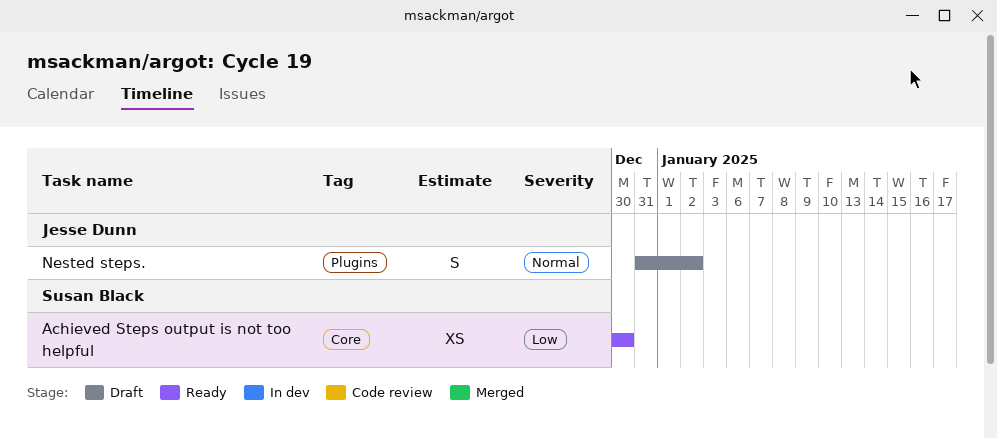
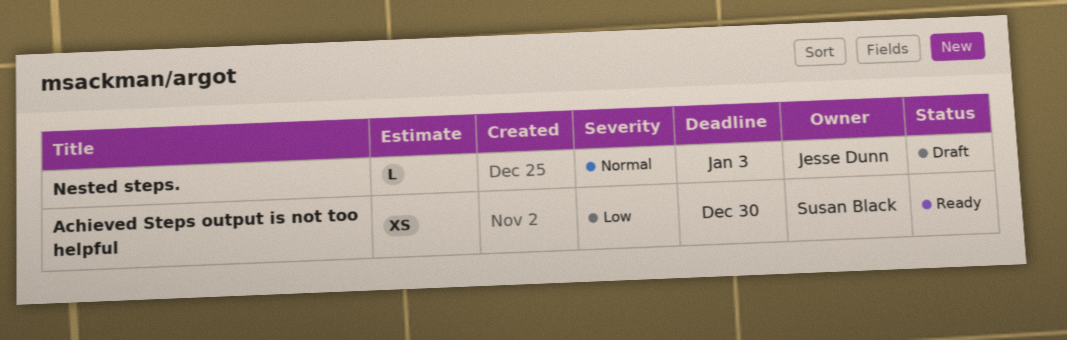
Nested steps., estimate: S -> L
Nested steps., due: Jan 2 -> Jan 3

